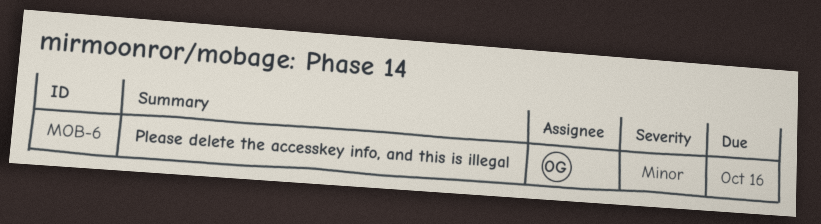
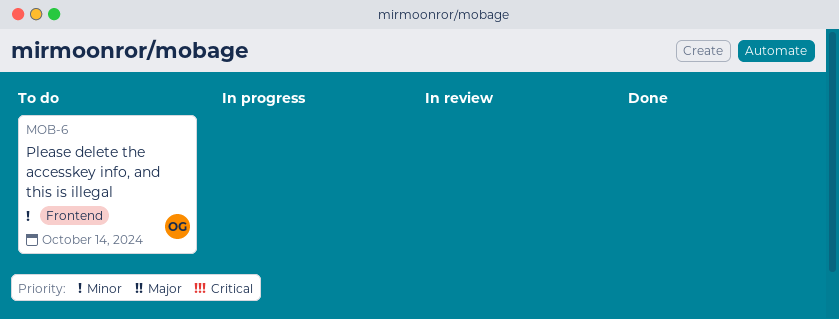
MOB-6, due: Oct 16 -> Oct 14

